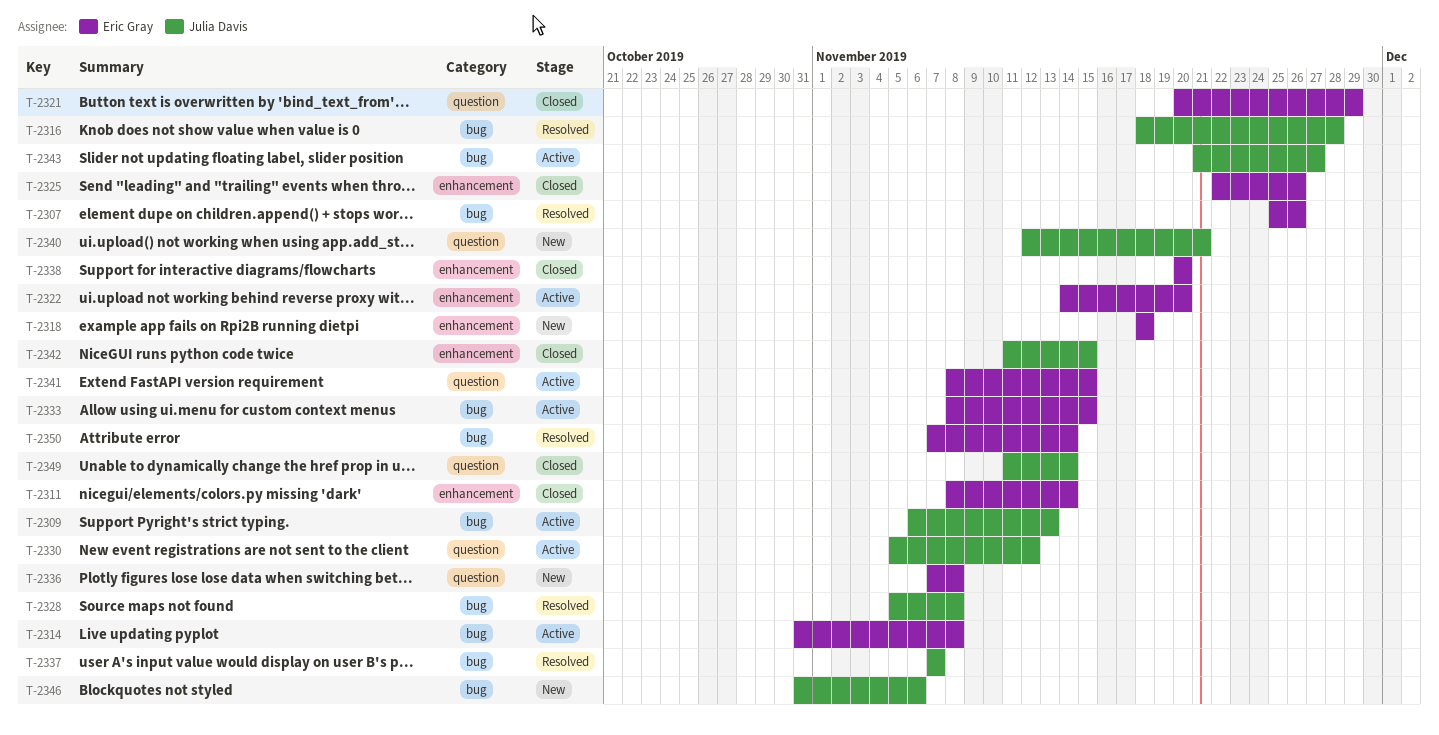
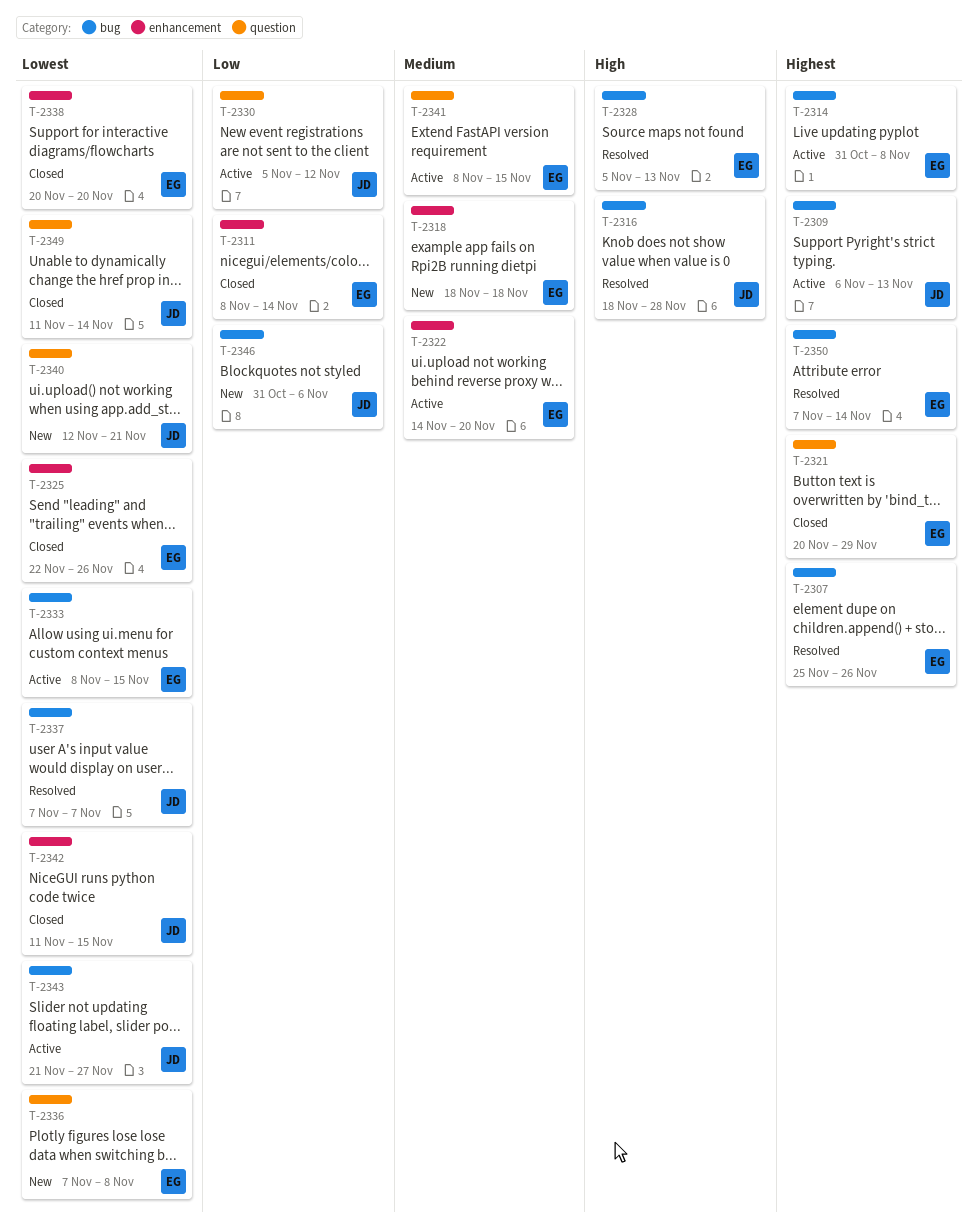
T-2328, owner: Julia Davis -> Eric Gray
T-2328, due: Nov 8 -> Nov 13

